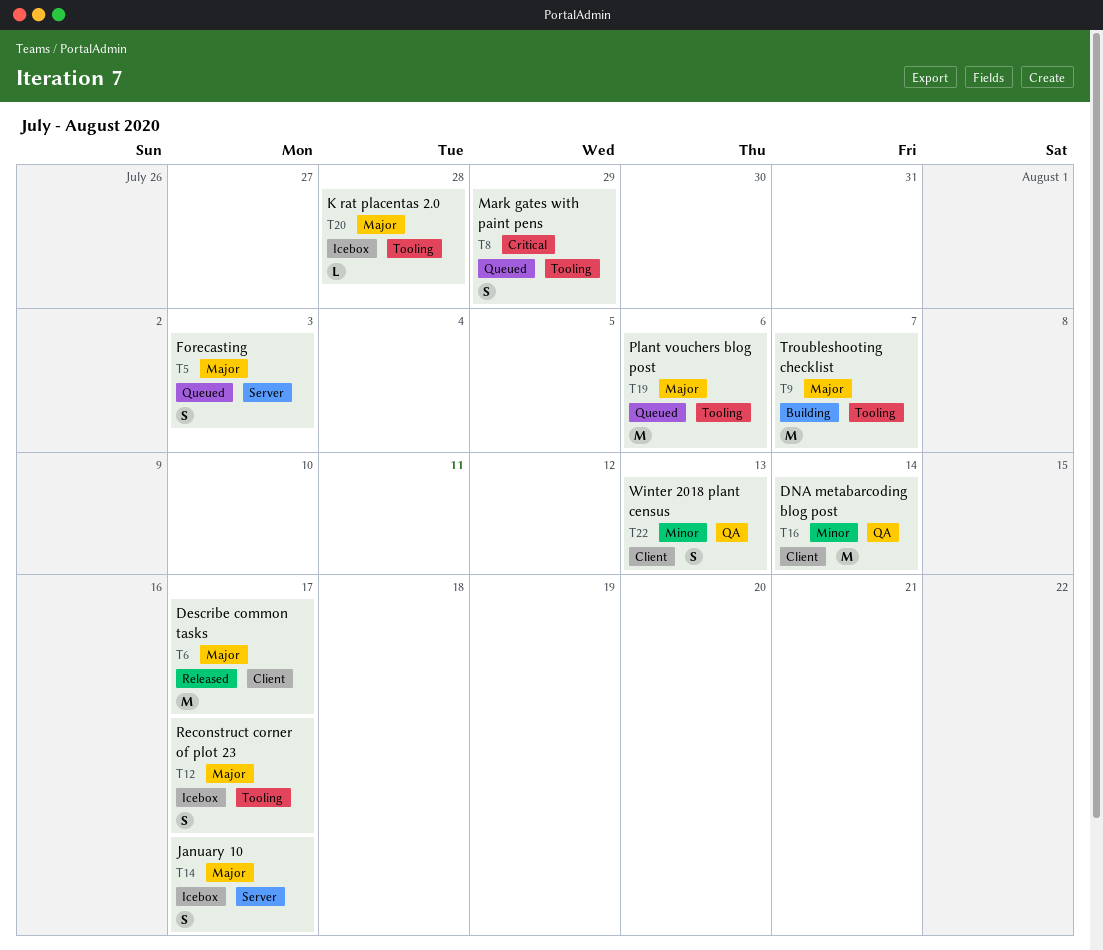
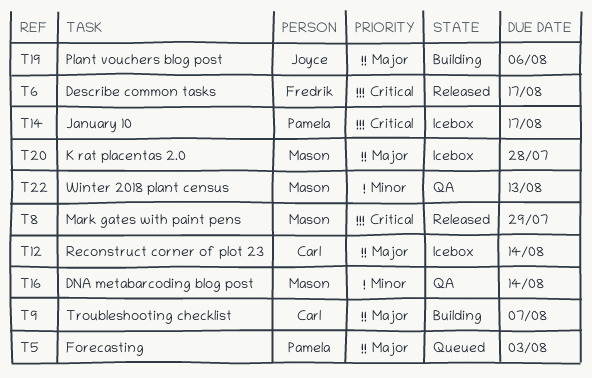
T6, priority: Major -> Critical
T8, status: Queued -> Released
T12, due: Aug 17 -> Aug 14
T14, priority: Major -> Critical
T19, status: Queued -> Building

